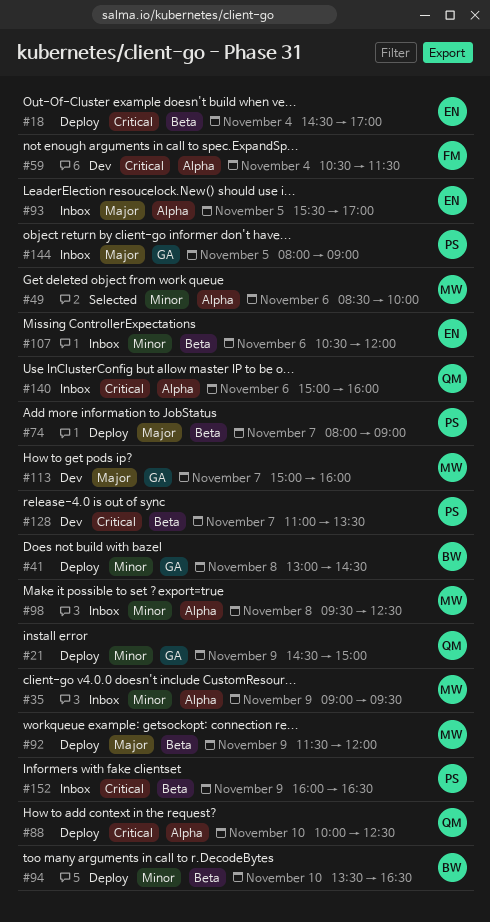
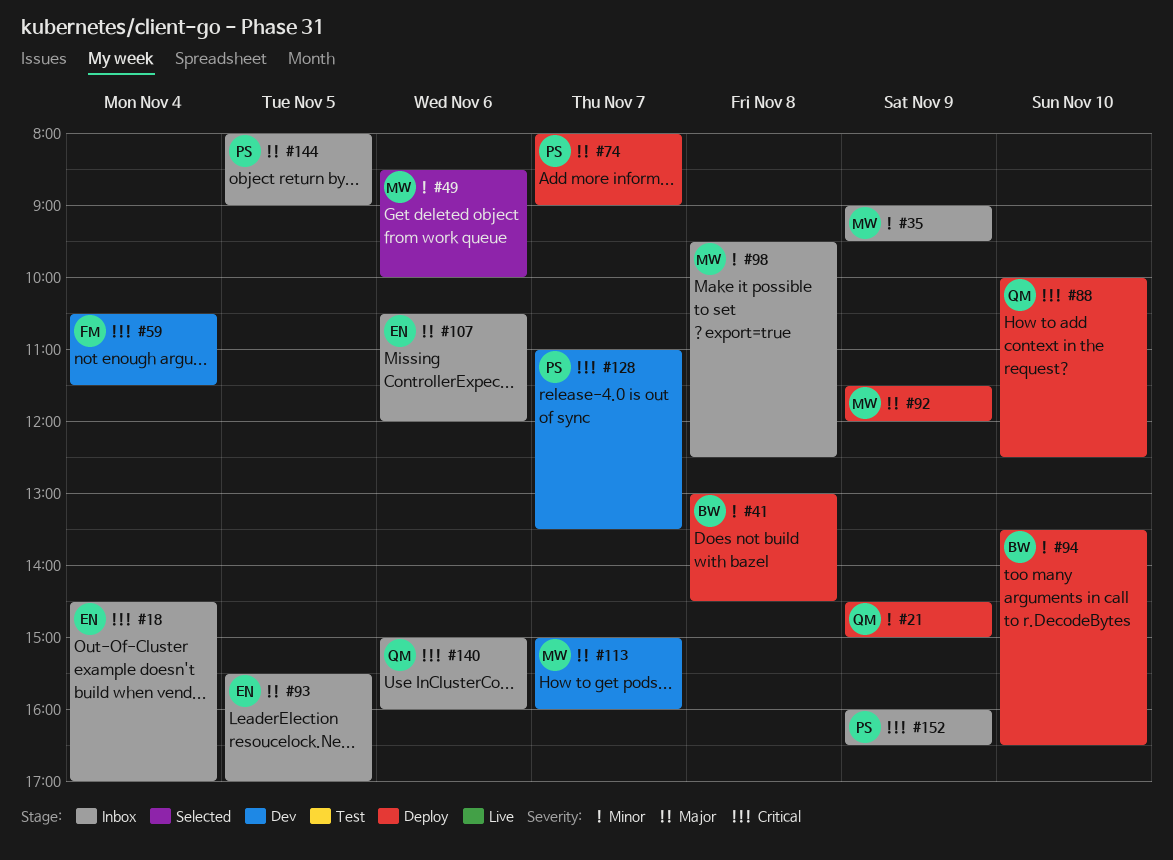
#18, status: Deploy -> Inbox
#107, priority: Minor -> Major

